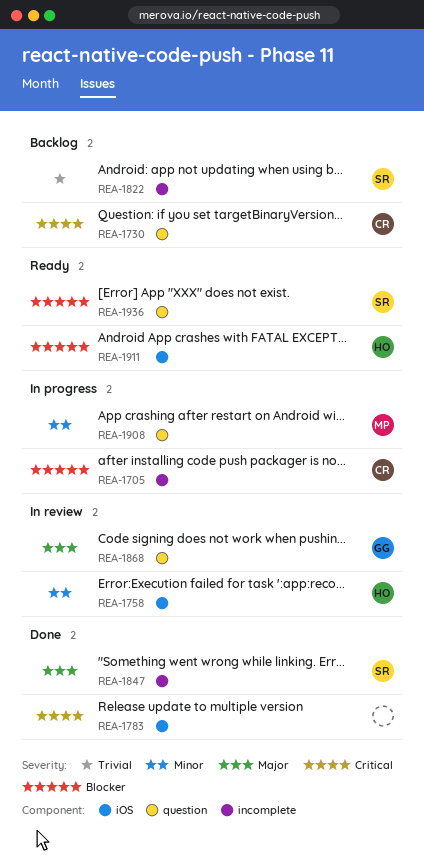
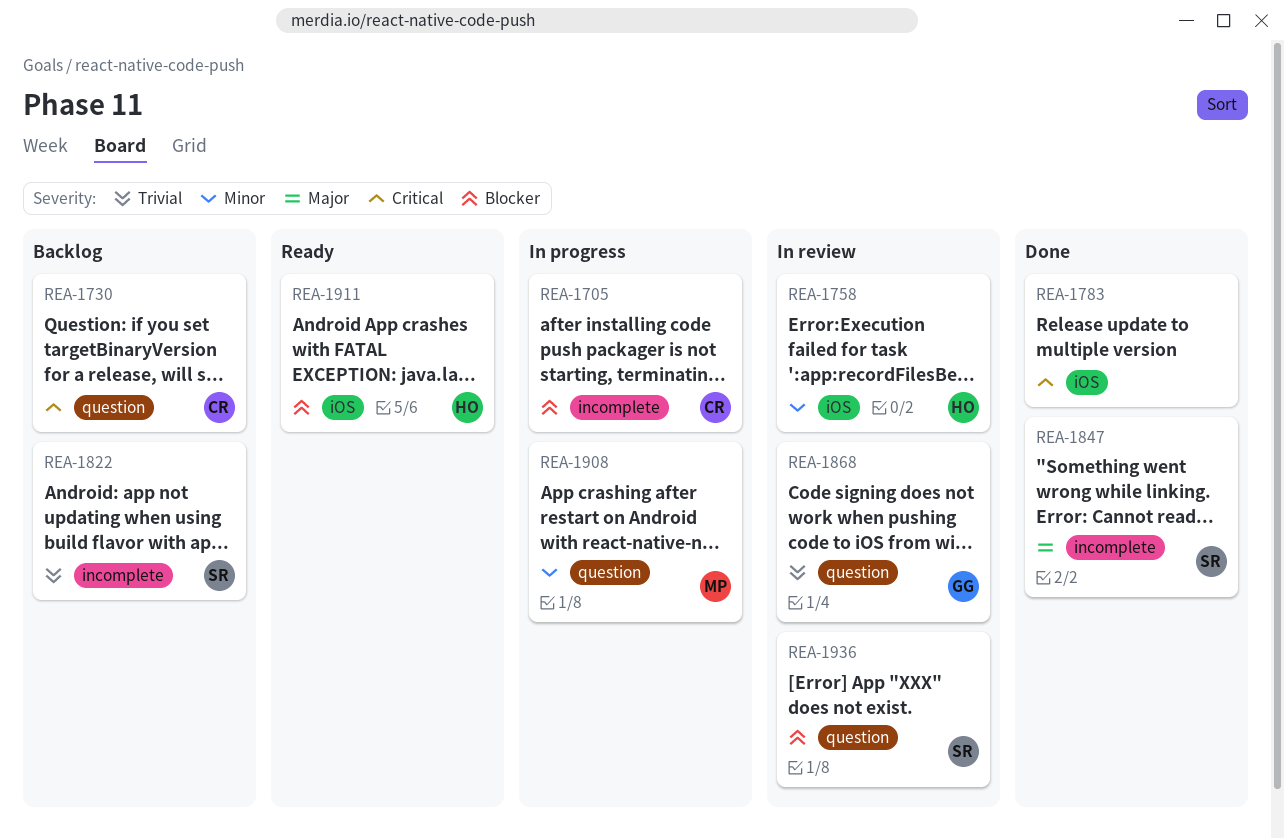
REA-1868, priority: Major -> Trivial
REA-1936, status: Ready -> In review

